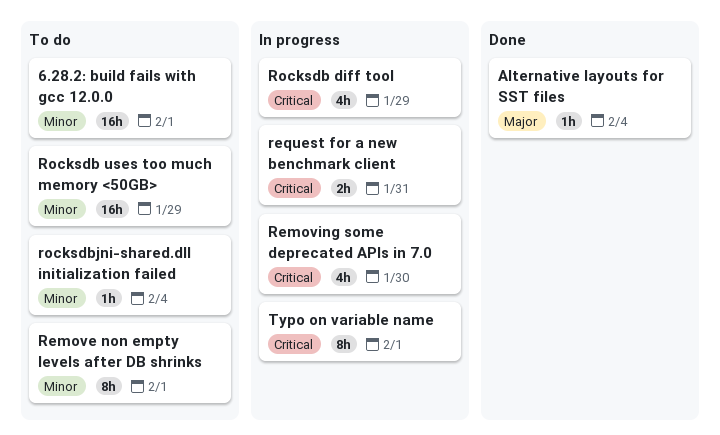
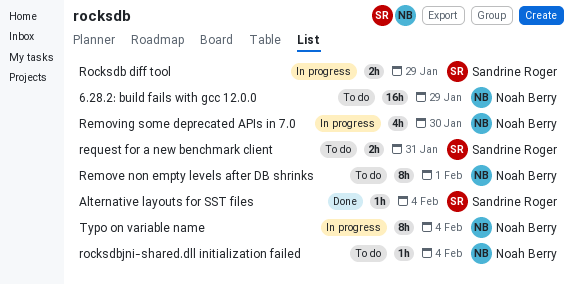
6.28.2: build fails with gcc 12.0.0, due: Feb 1 -> Jan 29
request for a new benchmark client, status: In progress -> To do
Rocksdb diff tool, estimate: 4h -> 2h
Rocksdb uses too much memory <50GB>: present -> none
Typo on variable name, due: Feb 1 -> Feb 4

